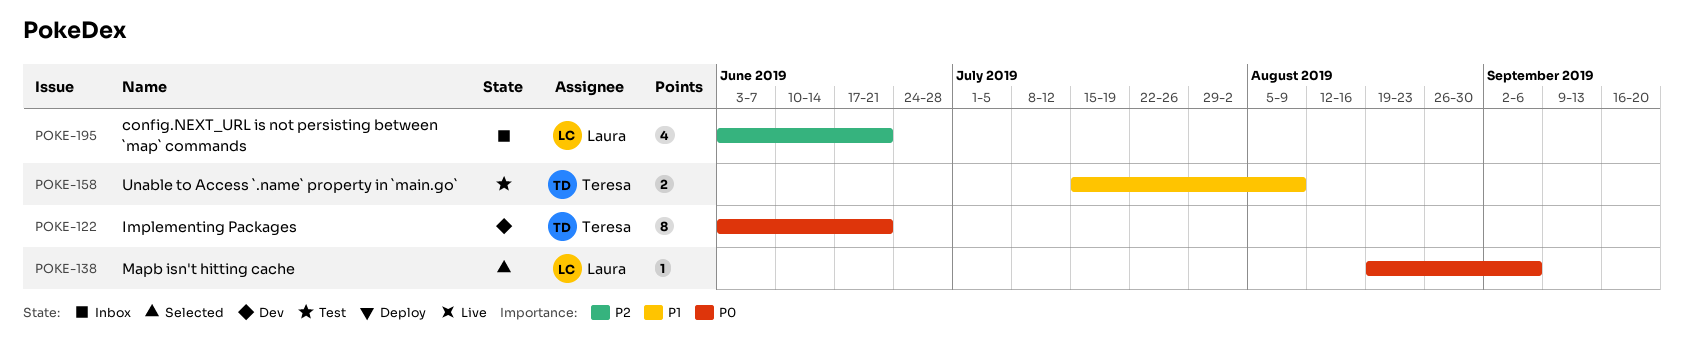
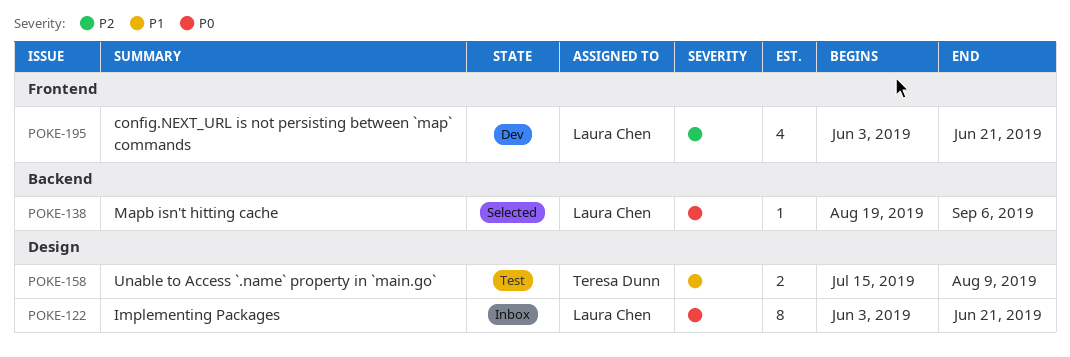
POKE-122, status: Dev -> Inbox
POKE-122, owner: Teresa Dunn -> Laura Chen
POKE-195, status: Inbox -> Dev

